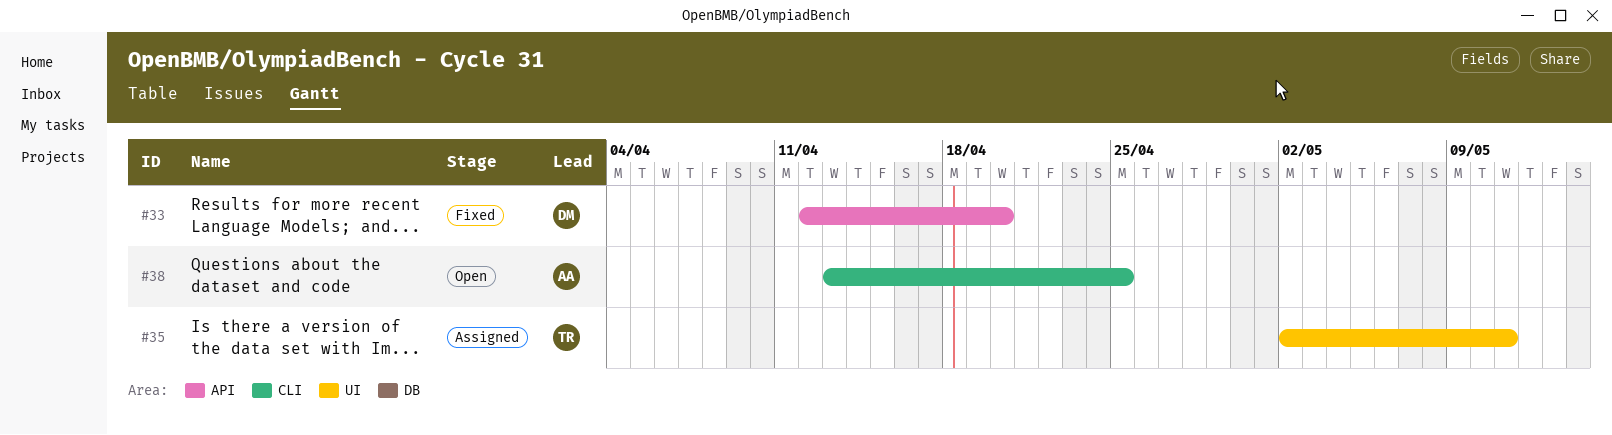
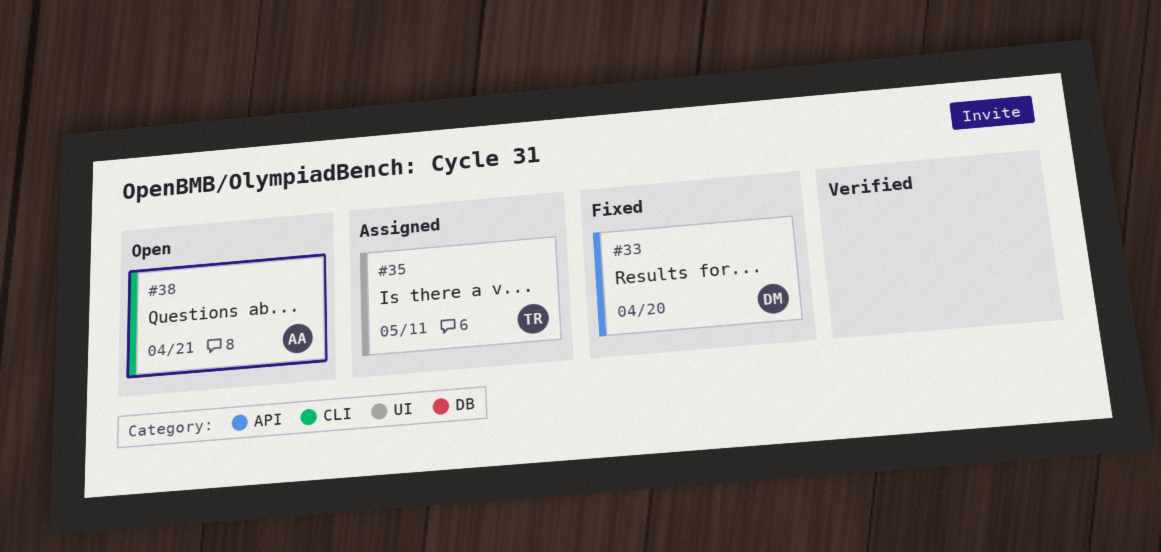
#38, due: Apr 25 -> Apr 21

